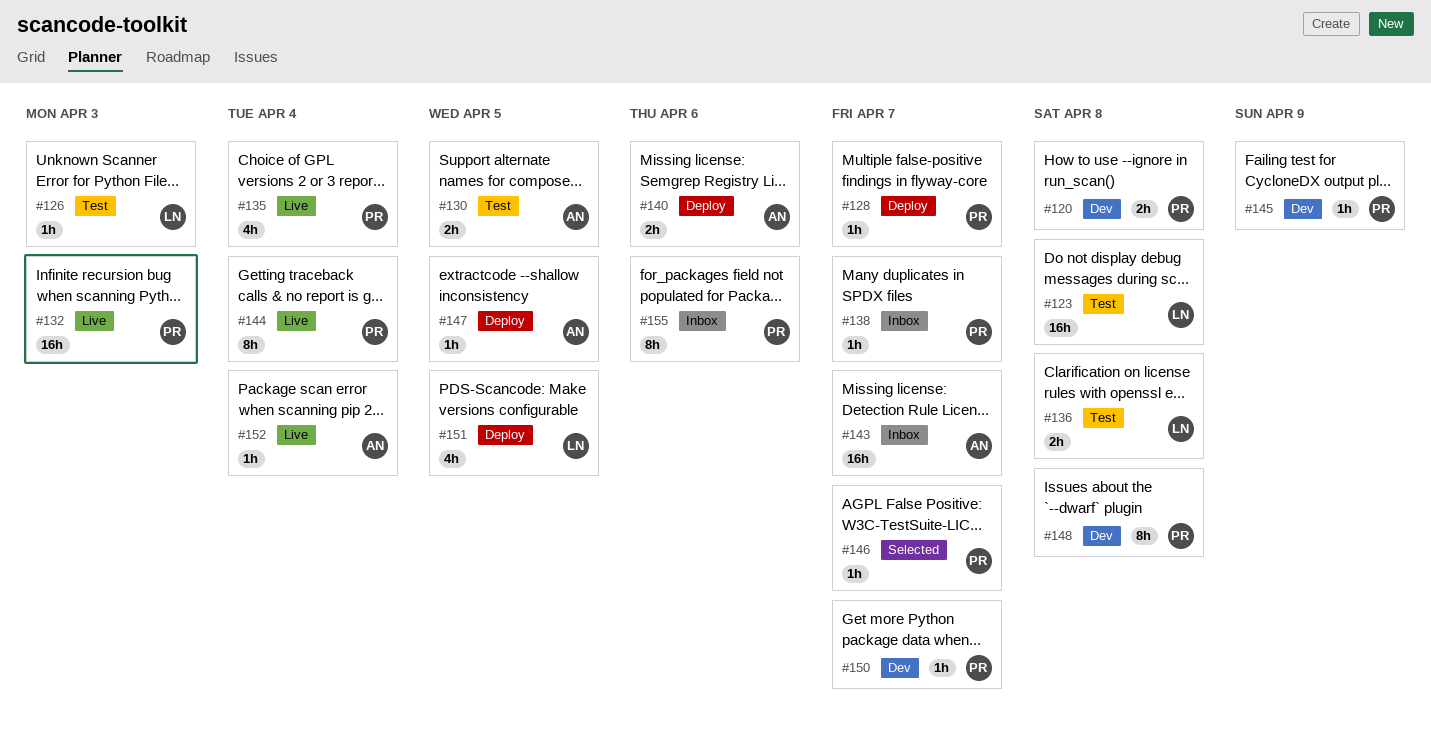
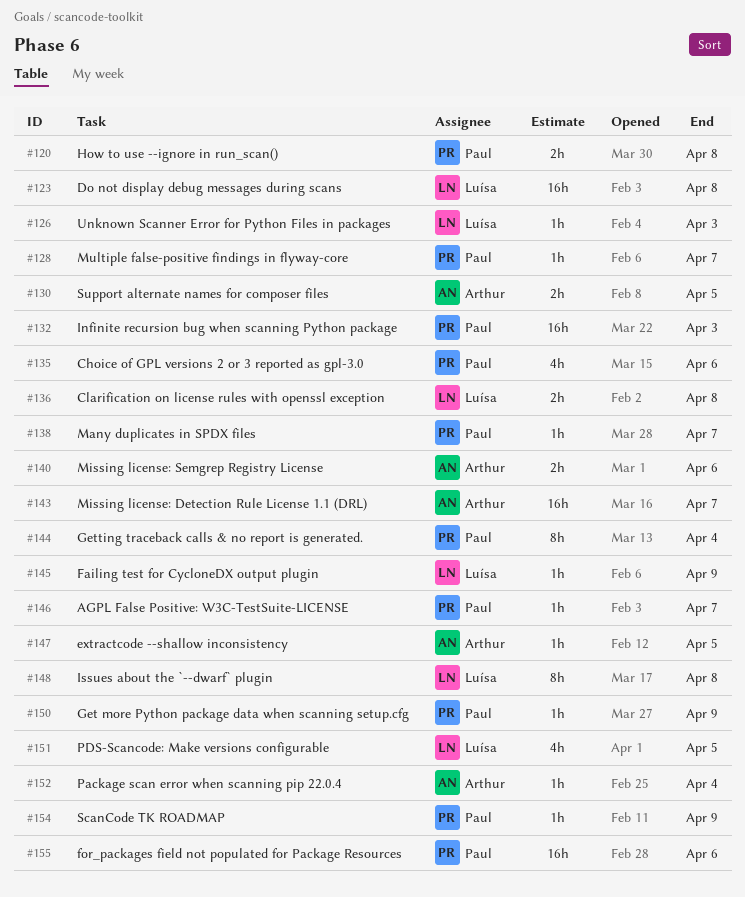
#135, due: Apr 4 -> Apr 6
#145, owner: Paul -> Luísa
#148, owner: Paul -> Luísa
#150, due: Apr 7 -> Apr 9
#154: none -> present
#155, estimate: 8h -> 16h

